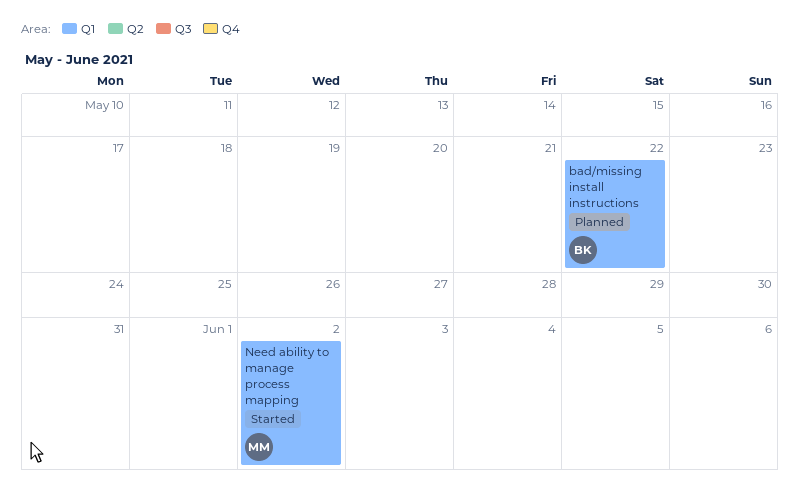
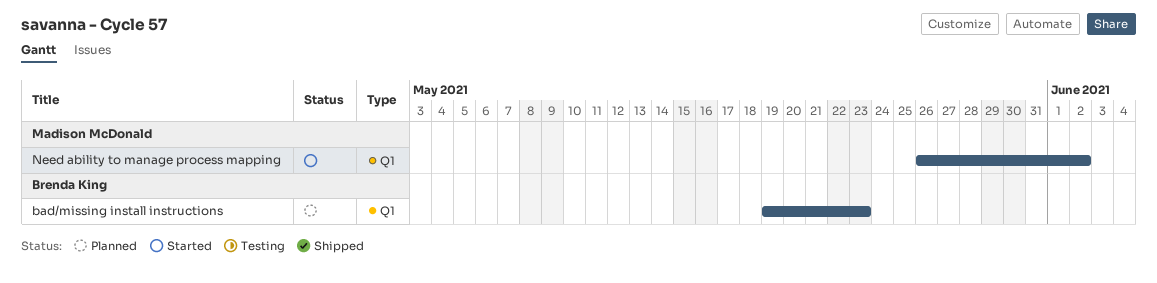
bad/missing install instructions, due: May 22 -> May 23

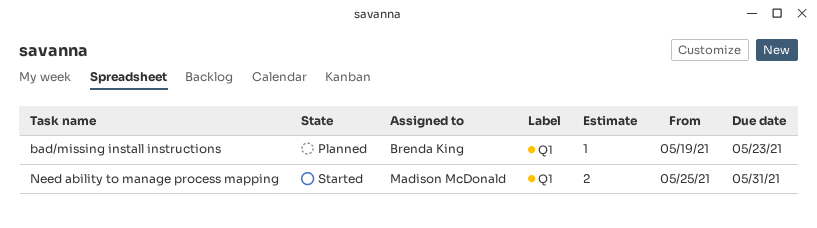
Need ability to manage process mapping, start: May 26 -> May 25
Need ability to manage process mapping, due: Jun 2 -> May 31

